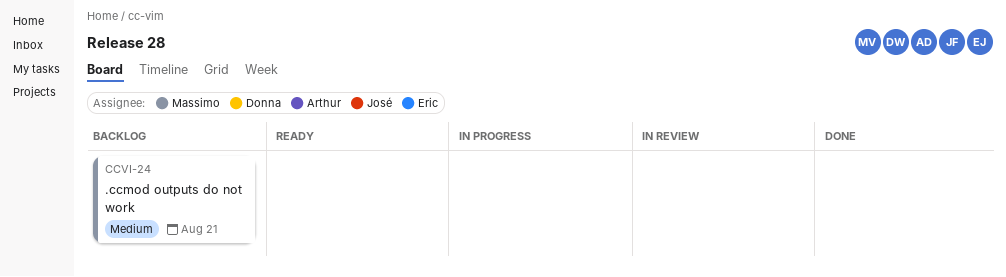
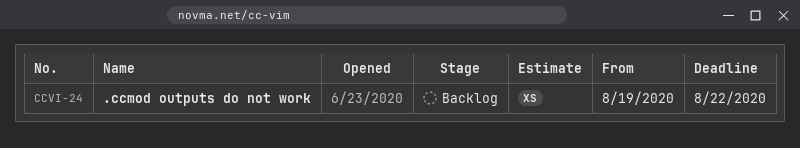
CCVI-24, due: Aug 21 -> Aug 22

